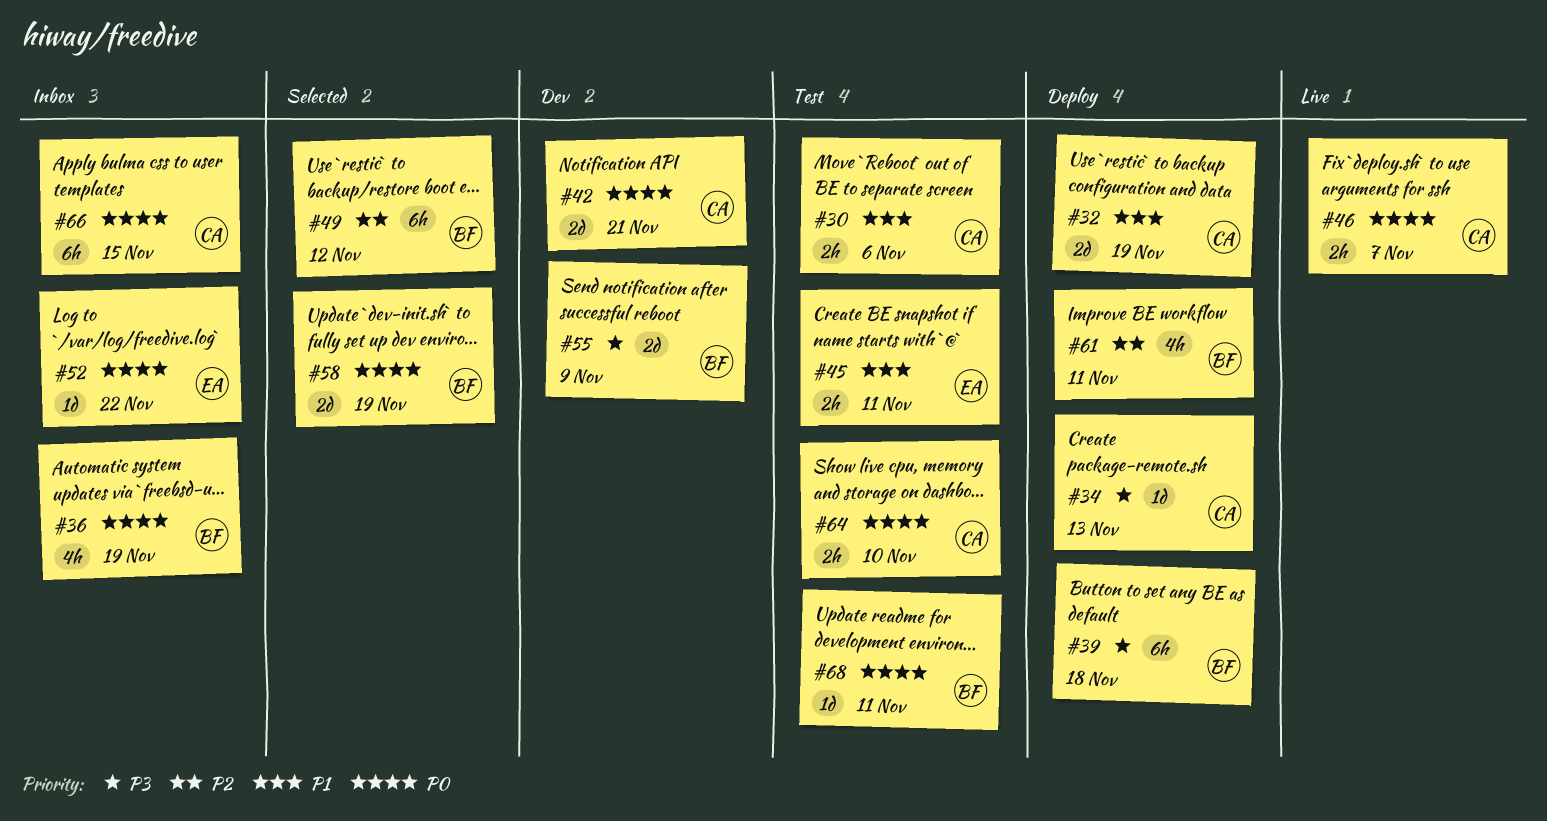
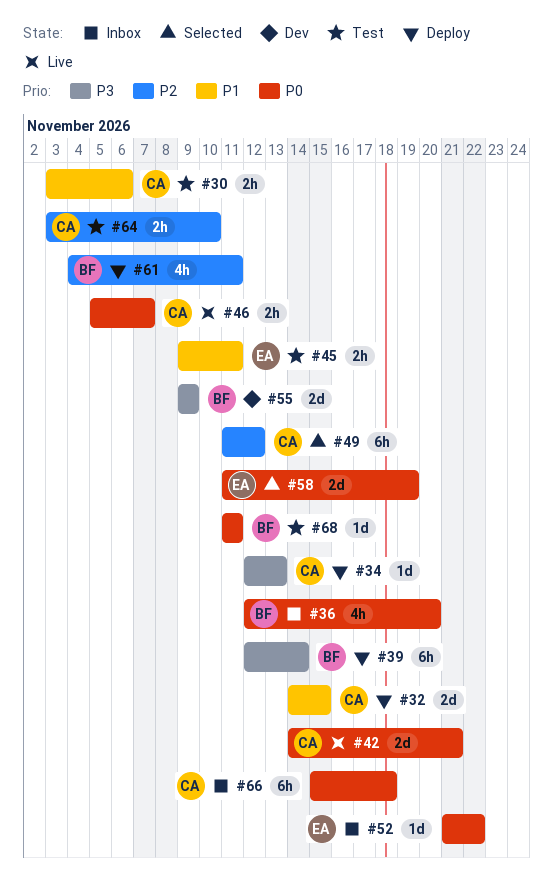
#32, due: Nov 19 -> Nov 15
#36, due: Nov 19 -> Nov 20
#39, due: Nov 18 -> Nov 14
#42, status: Dev -> Live
#49, owner: BF -> CA
#58, owner: BF -> EA
#64, priority: P0 -> P2
#66, due: Nov 15 -> Nov 18

